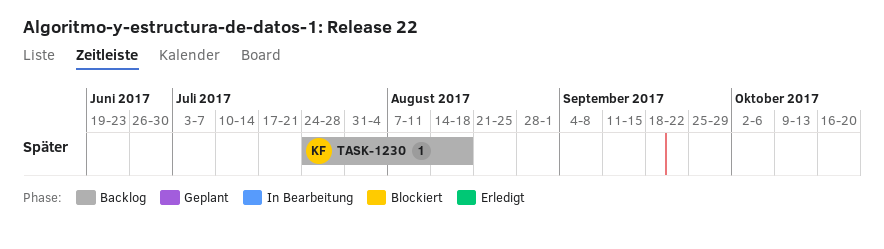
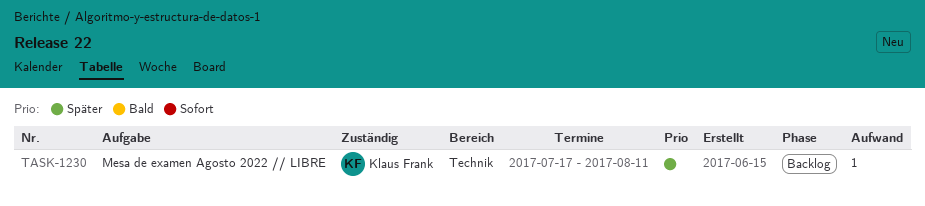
TASK-1230, start: Jul 24 -> Jul 17
TASK-1230, due: Aug 18 -> Aug 11

